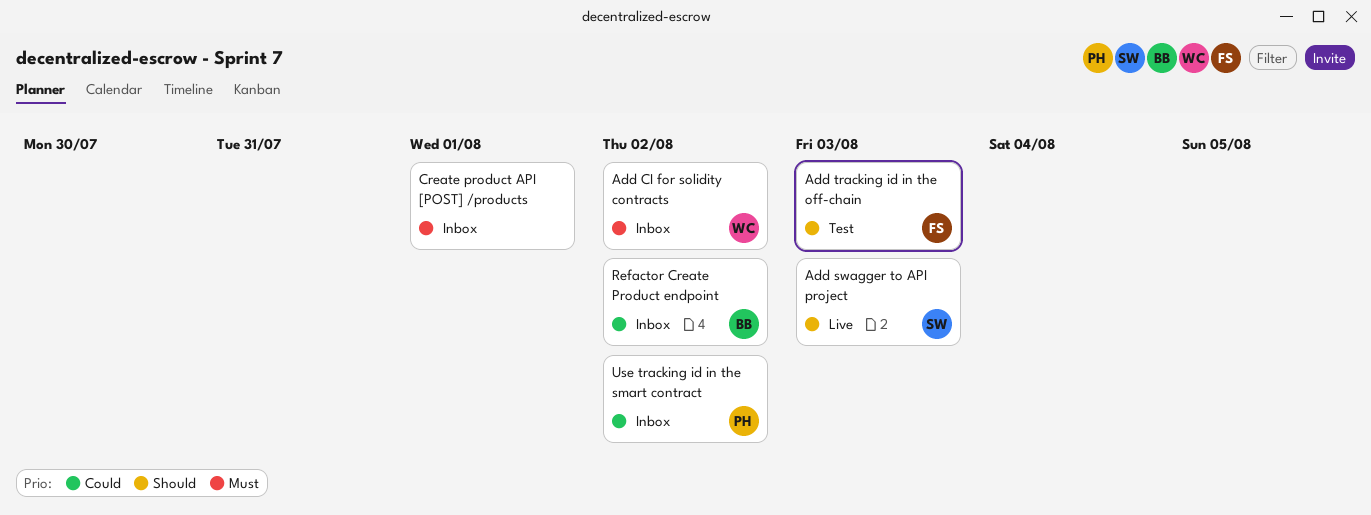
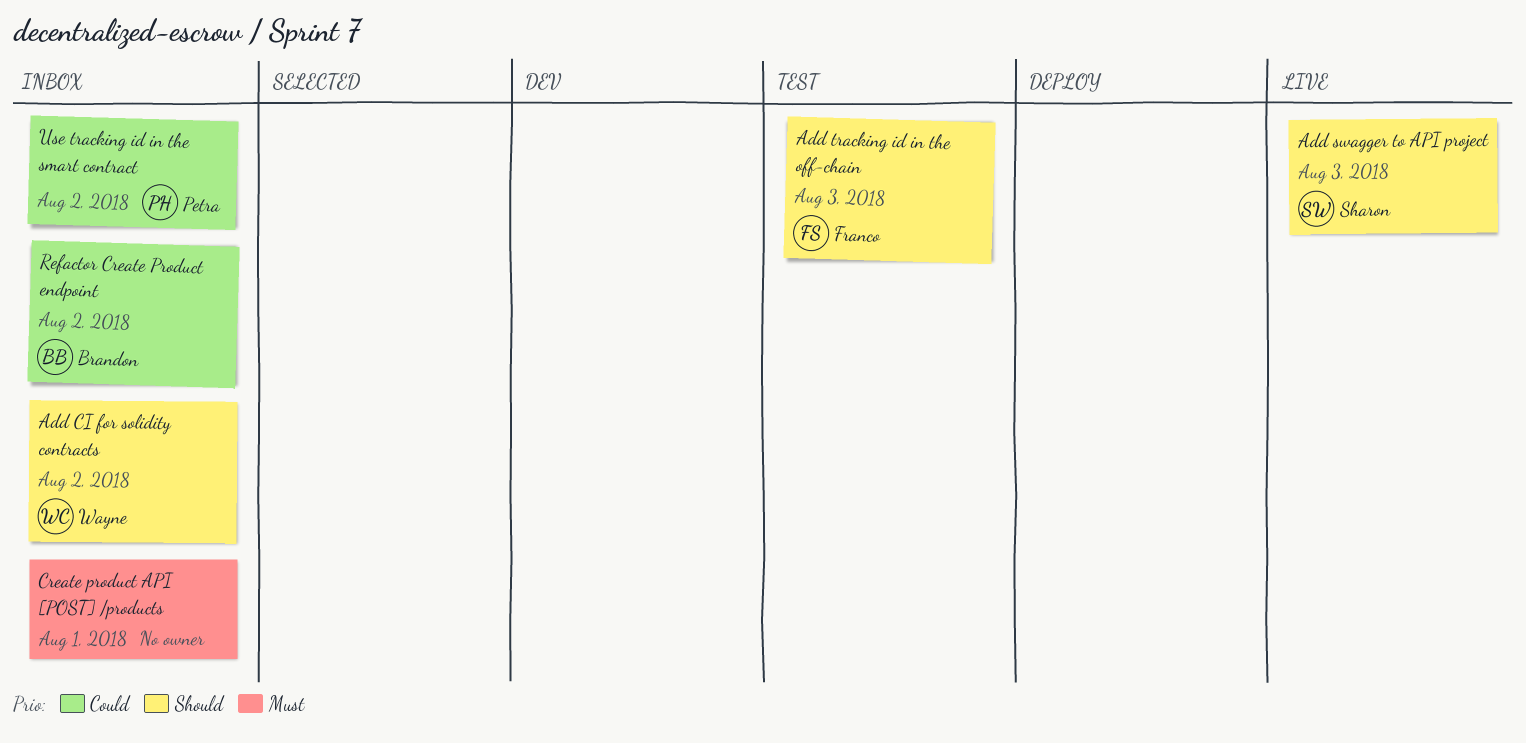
Add CI for solidity contracts, priority: Must -> Should

